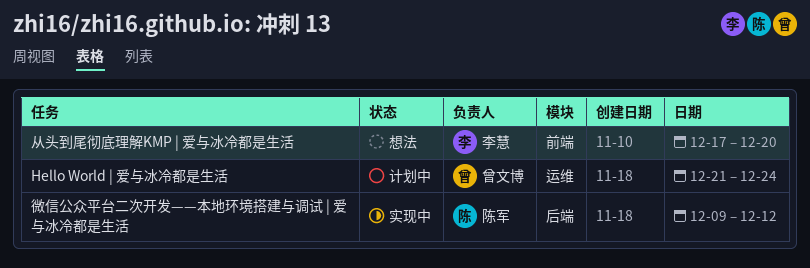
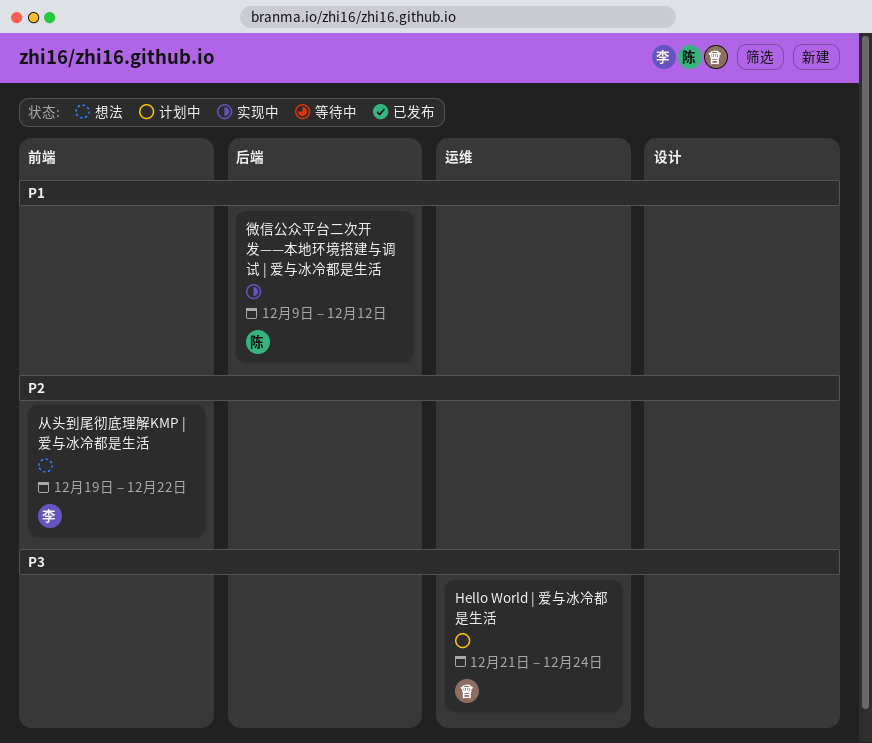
从头到尾彻底理解KMP | 爱与冰冷都是生活, start: Dec 17 -> Dec 19
从头到尾彻底理解KMP | 爱与冰冷都是生活, due: Dec 20 -> Dec 22

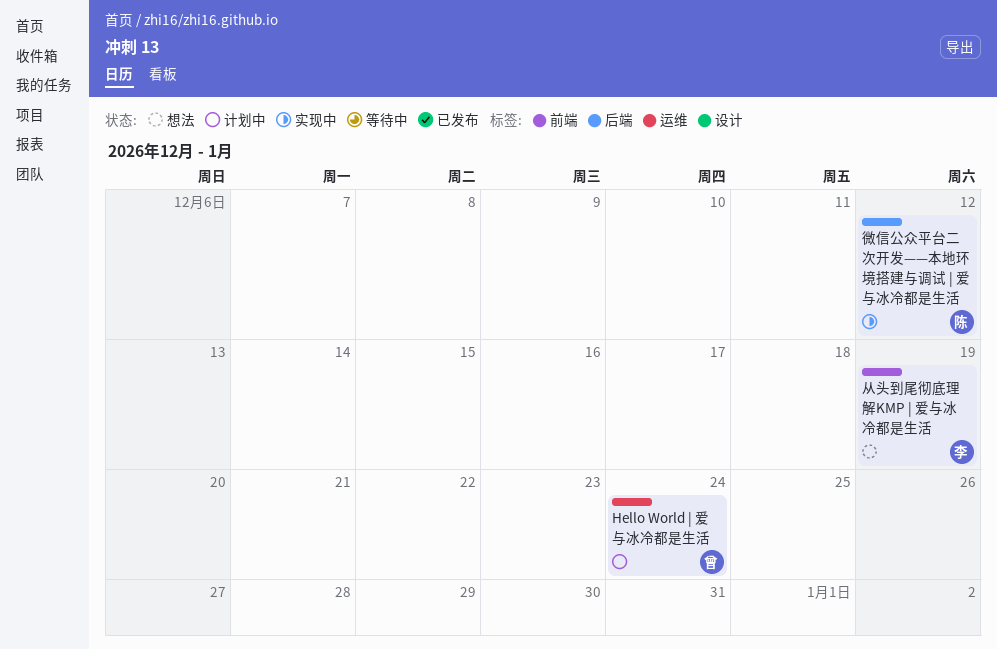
从头到尾彻底理解KMP | 爱与冰冷都是生活, due: Dec 22 -> Dec 19

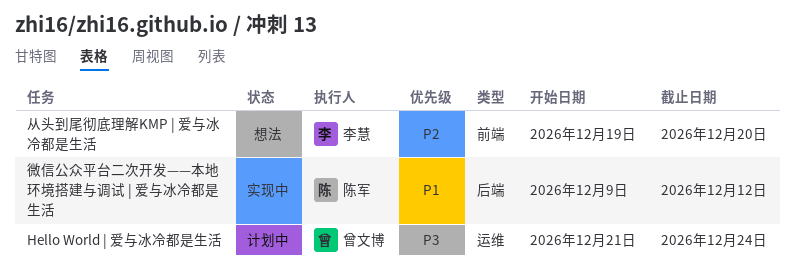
从头到尾彻底理解KMP | 爱与冰冷都是生活, due: Dec 19 -> Dec 20

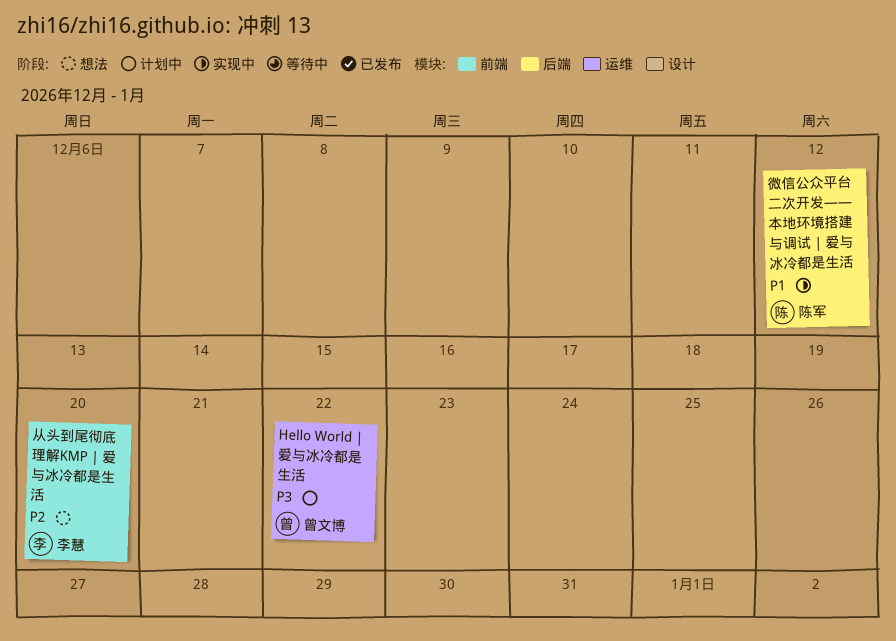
Hello World | 爱与冰冷都是生活, due: Dec 24 -> Dec 22

